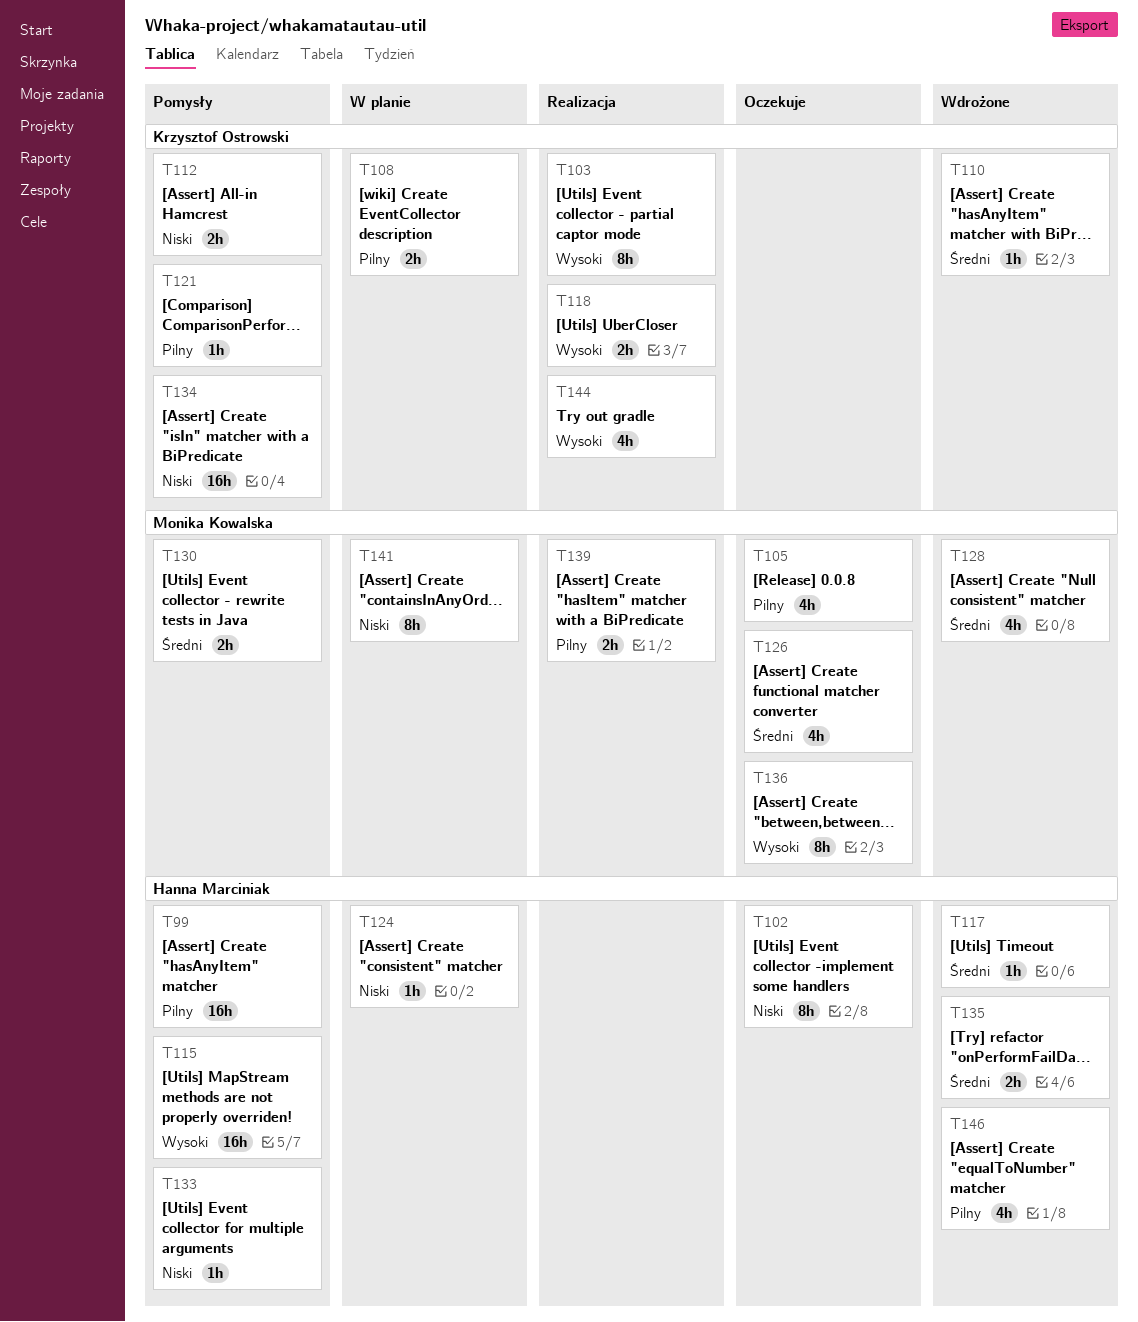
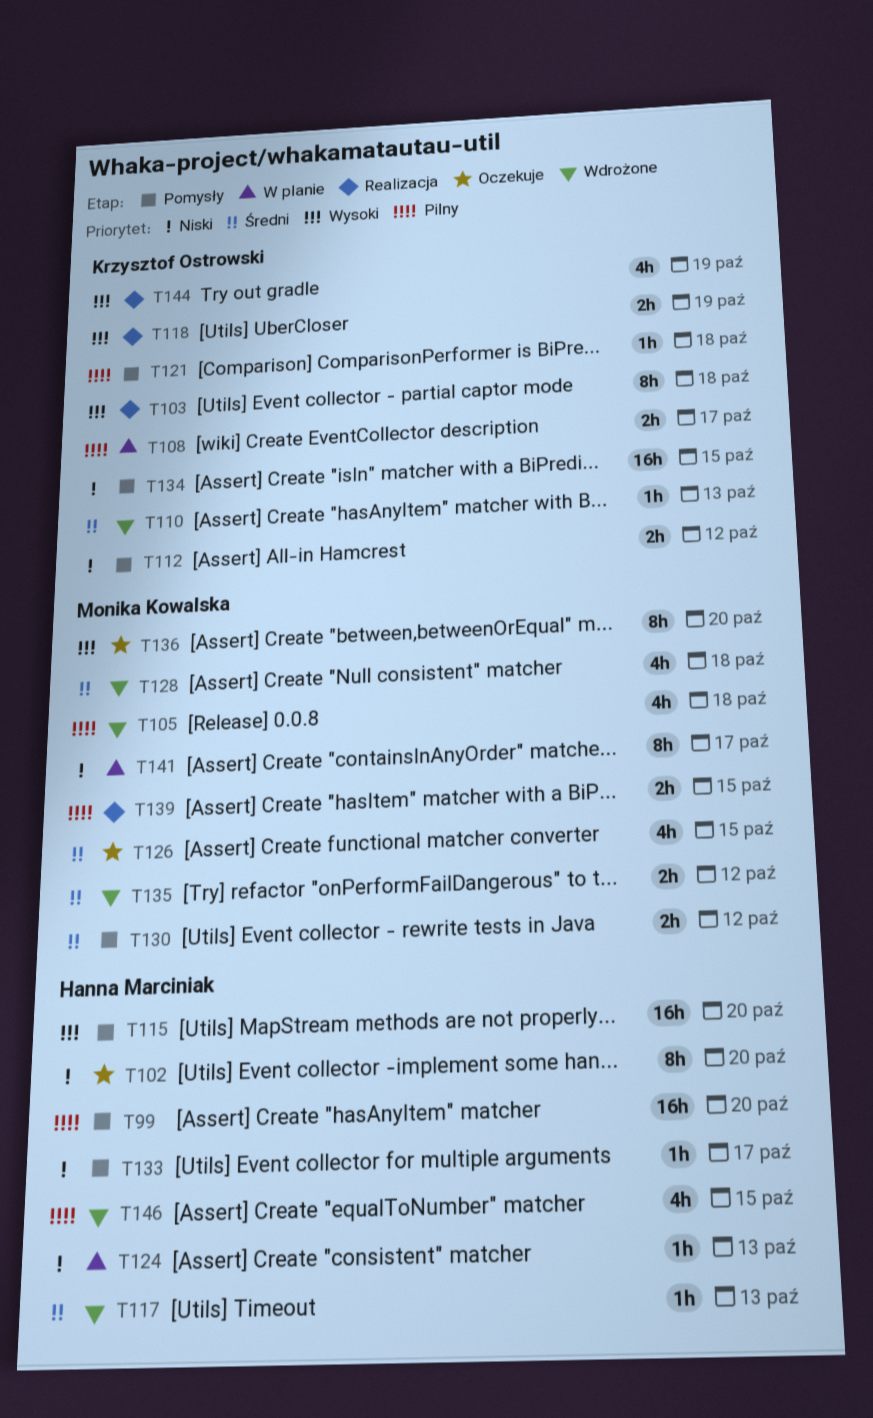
T105, status: Oczekuje -> Wdrożone
T135, owner: Hanna Marciniak -> Monika Kowalska

